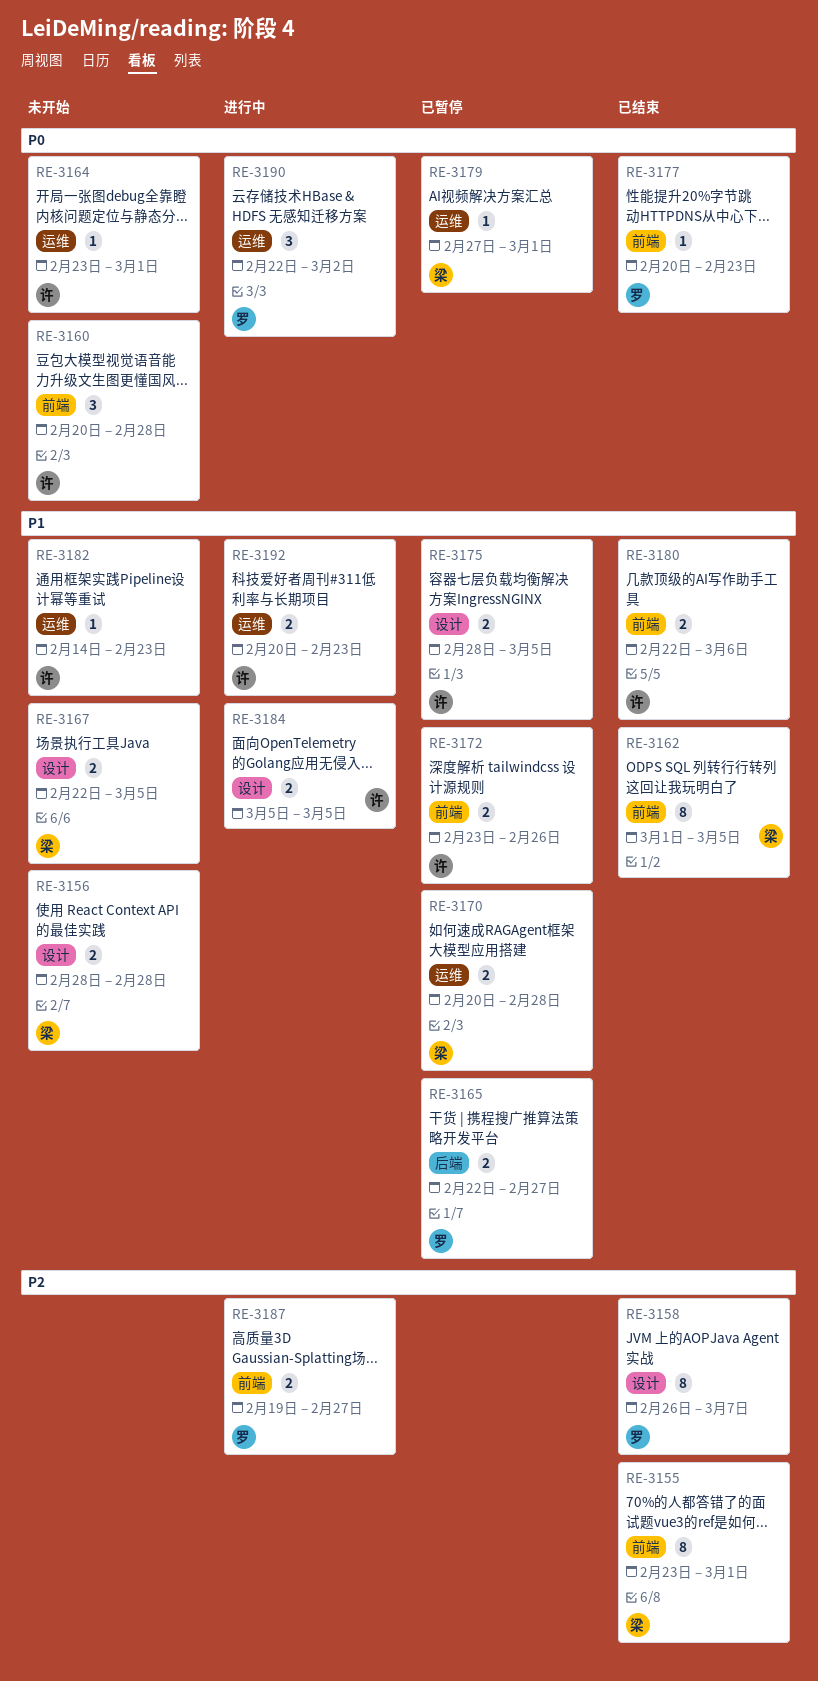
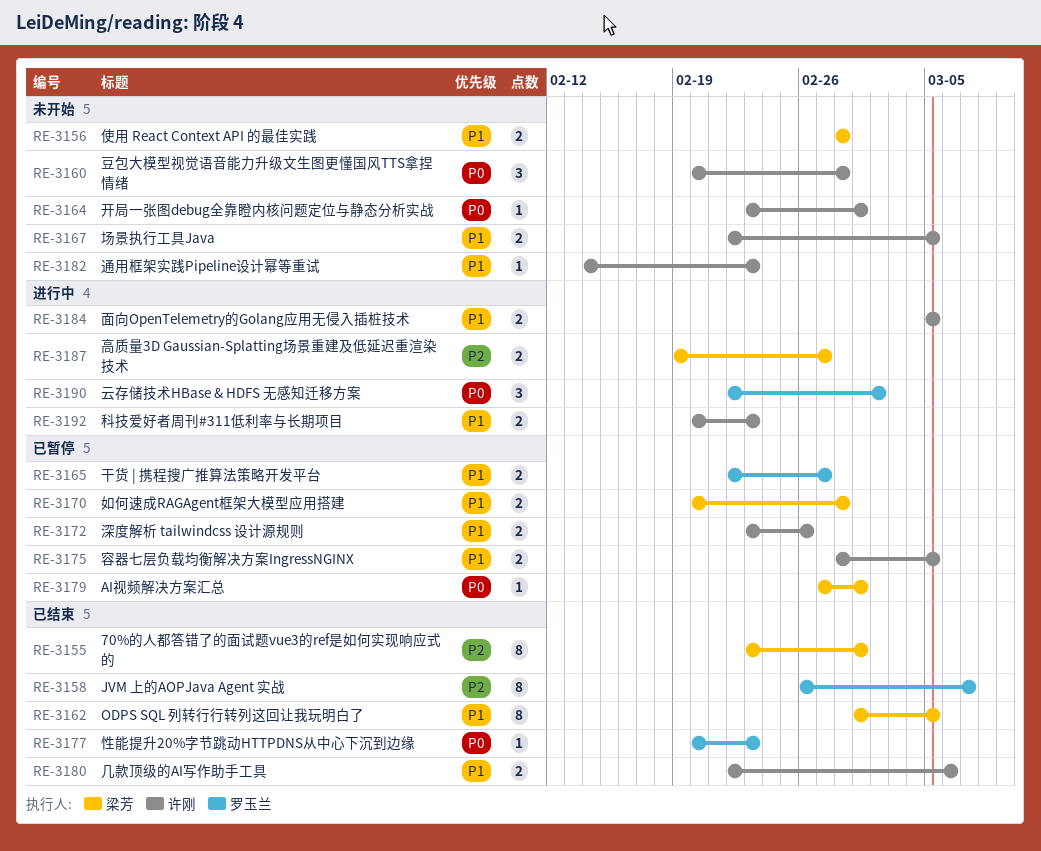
RE-3167, owner: 梁芳 -> 许刚
RE-3187, owner: 罗玉兰 -> 梁芳

